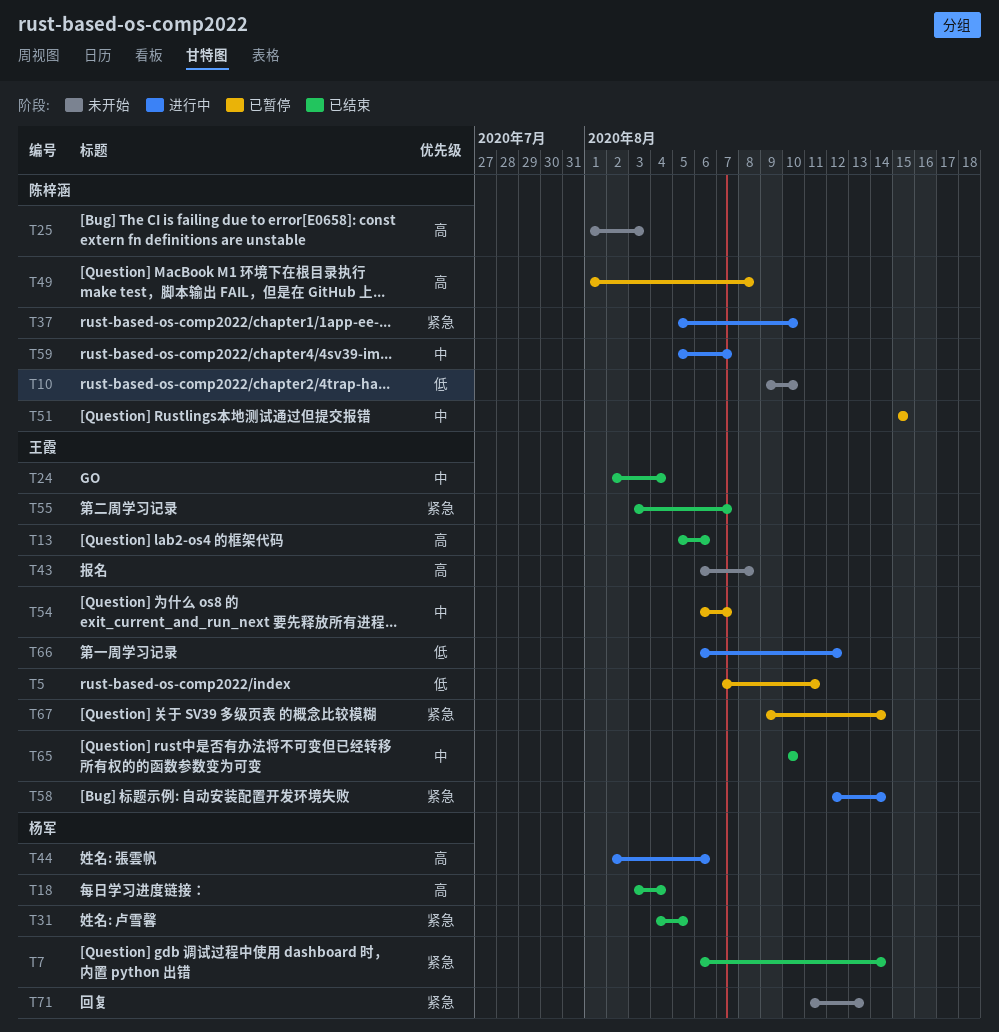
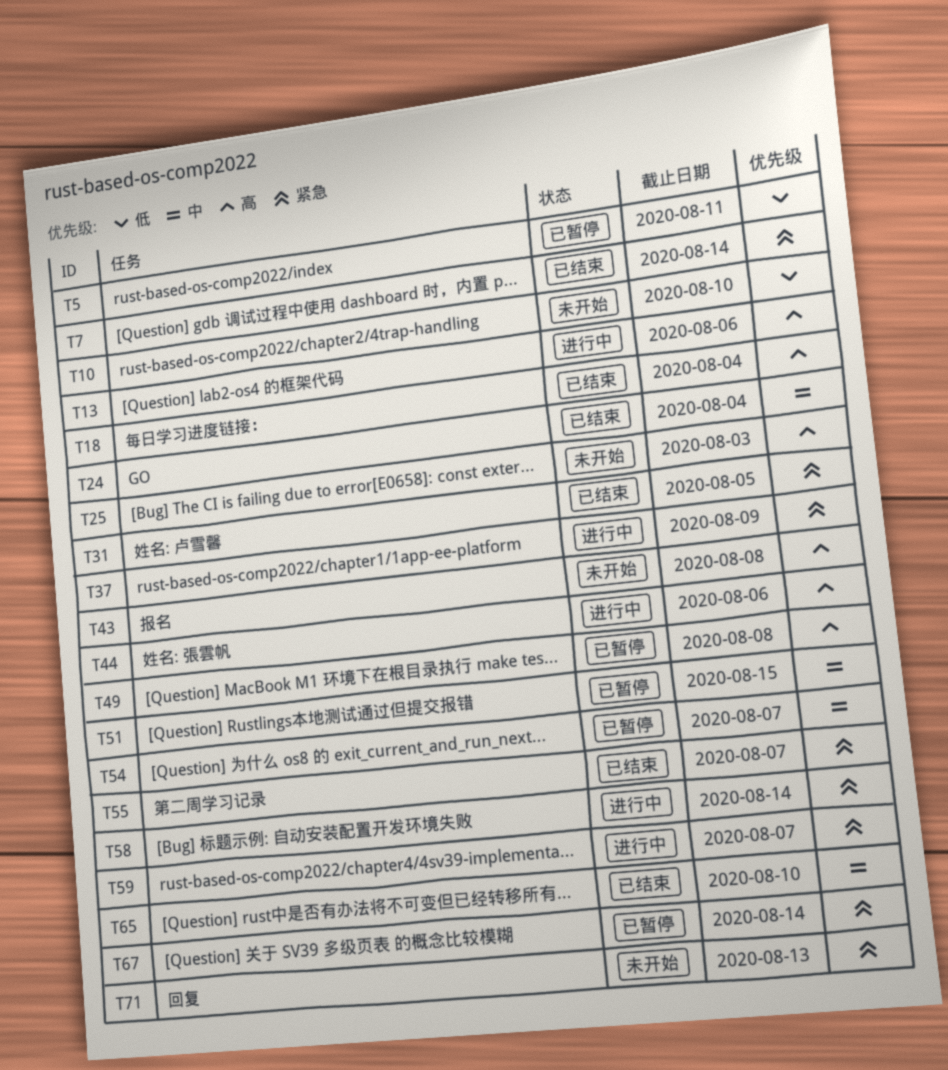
T13, status: 已结束 -> 进行中
T37, due: Aug 10 -> Aug 9
T59, priority: 中 -> 紧急
T66: present -> none

